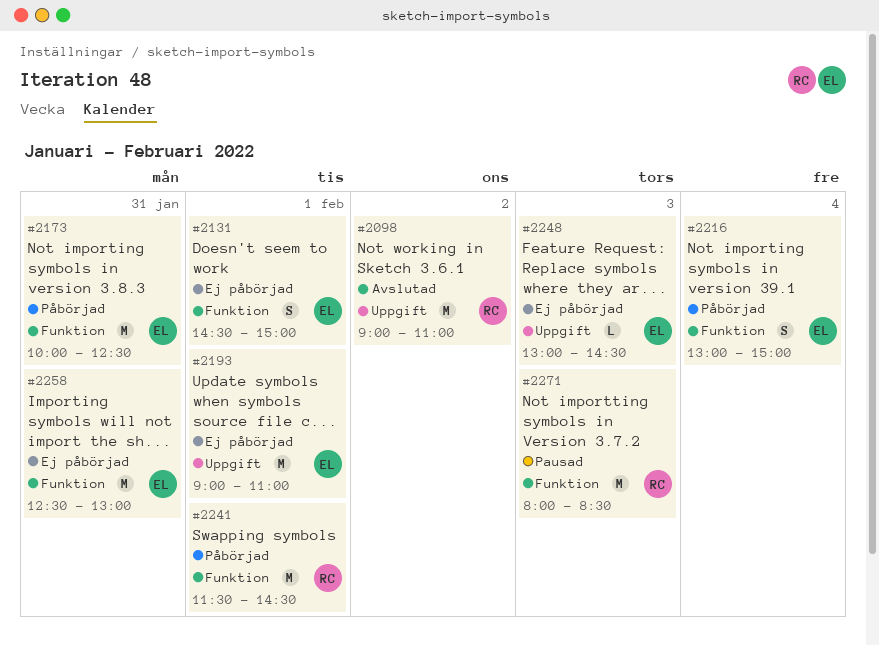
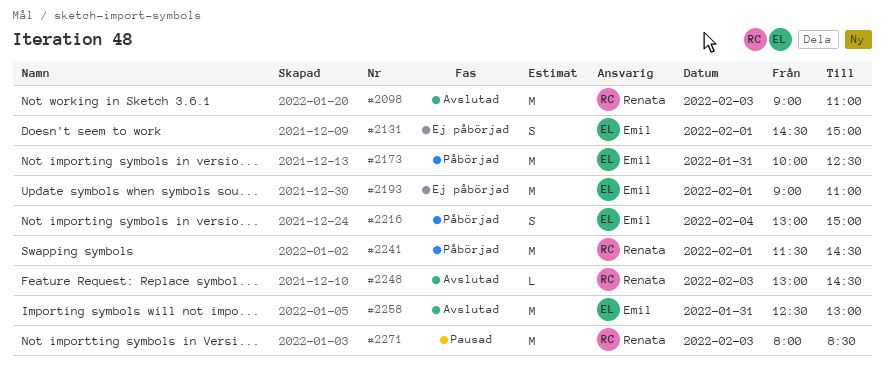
#2098, day: Feb 2 -> Feb 3
#2248, status: Ej påbörjad -> Avslutad
#2248, owner: Emil -> Renata
#2258, status: Ej påbörjad -> Avslutad

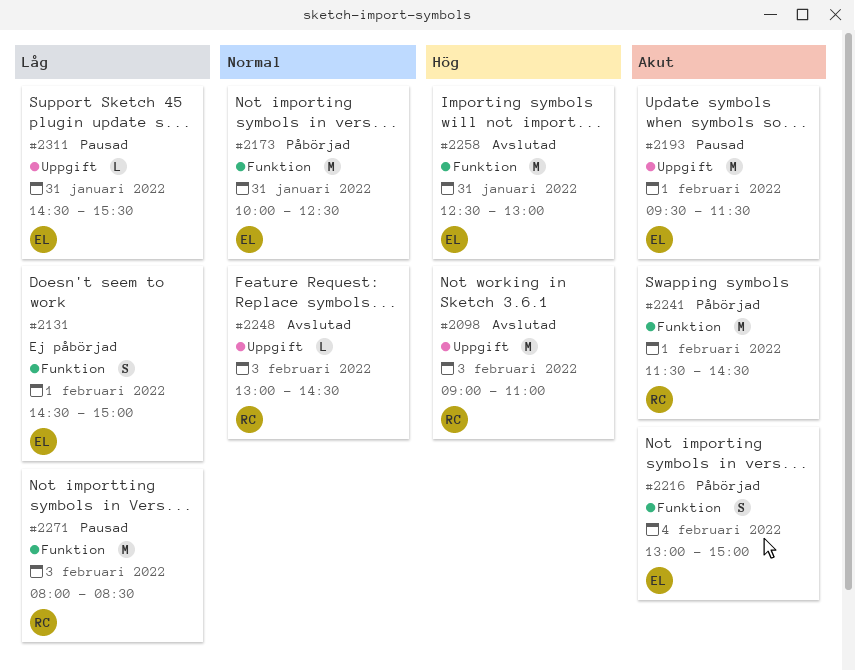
#2193, status: Ej påbörjad -> Pausad
#2193, begins: 09:00 -> 09:30
#2193, ends: 11:00 -> 11:30
#2311: none -> present

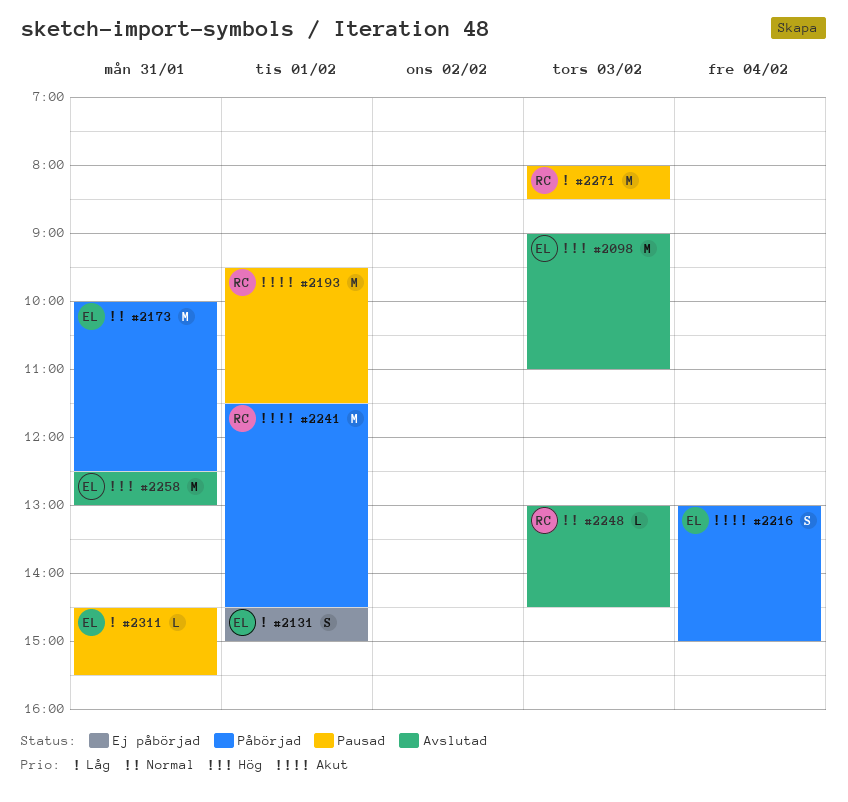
#2098, owner: RC -> EL
#2193, owner: EL -> RC

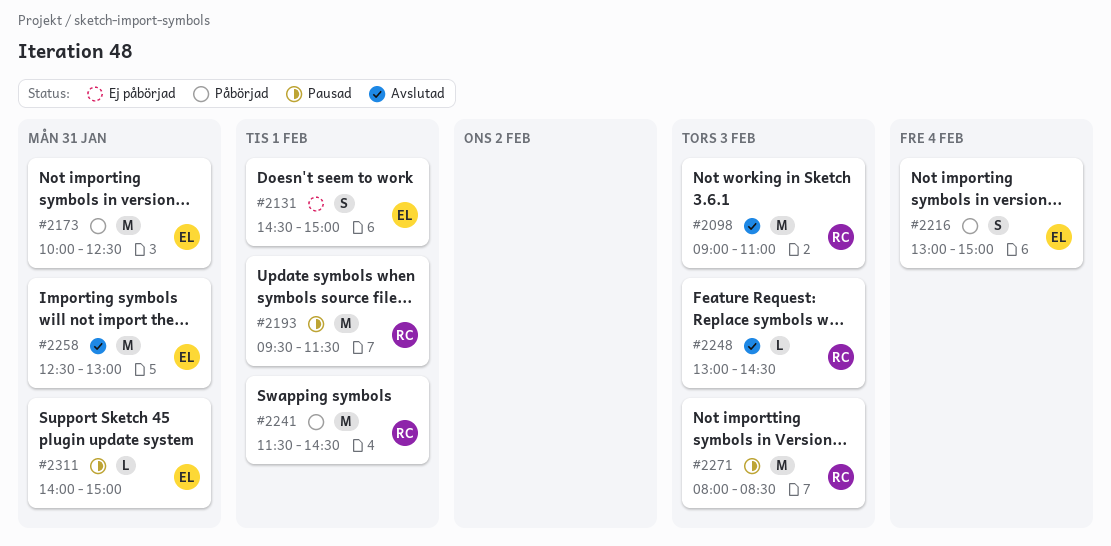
#2098, owner: EL -> RC
#2311, begins: 14:30 -> 14:00
#2311, ends: 15:30 -> 15:00

